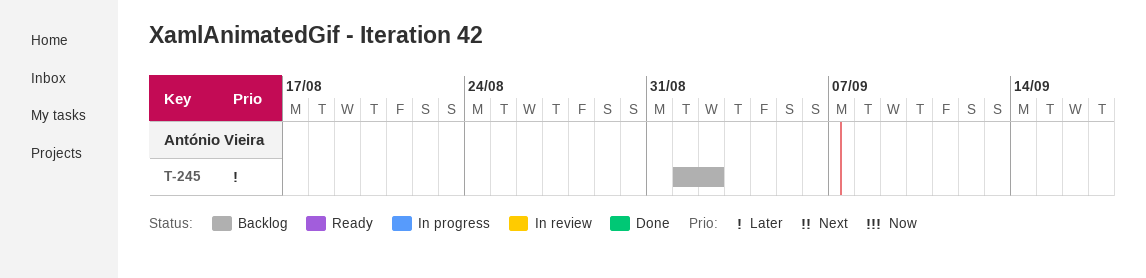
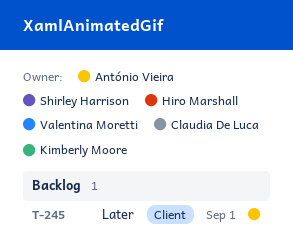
T-245, due: Sep 2 -> Sep 1

